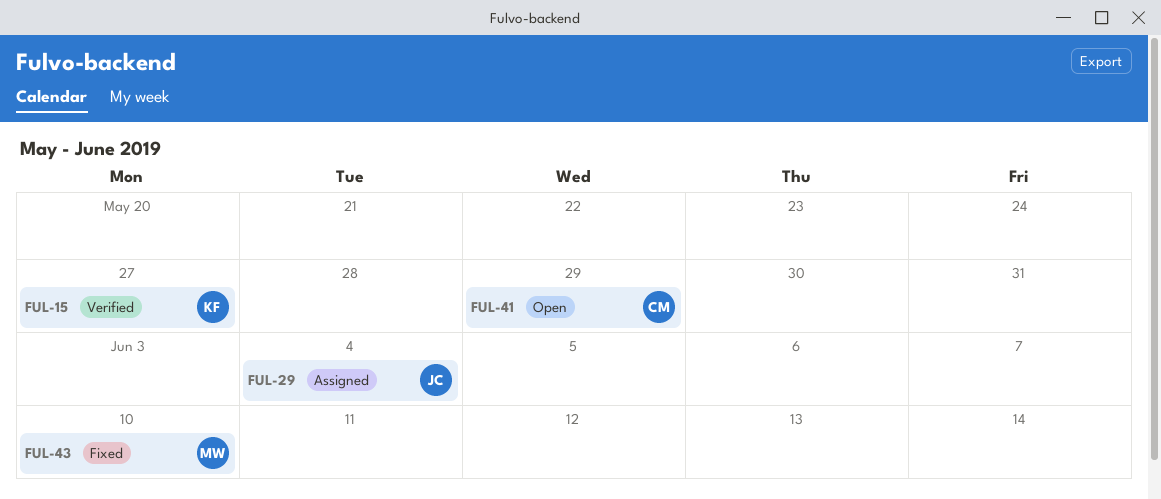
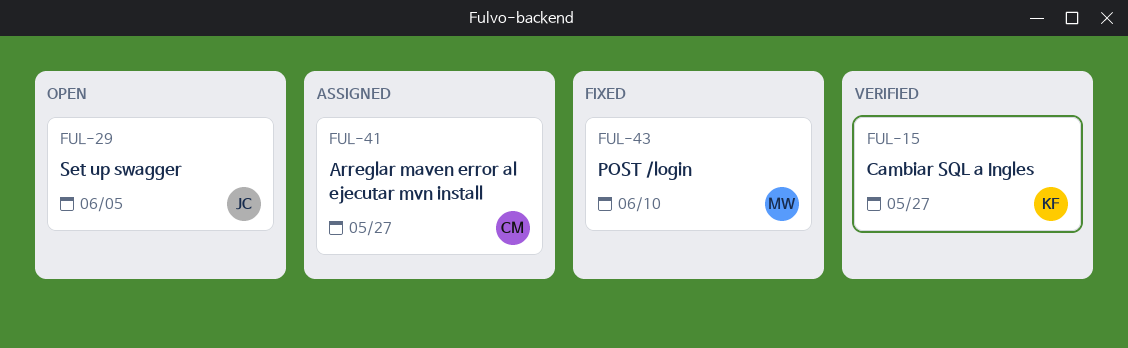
FUL-29, status: Assigned -> Open
FUL-29, due: Jun 4 -> Jun 5
FUL-41, status: Open -> Assigned
FUL-41, due: May 29 -> May 27

